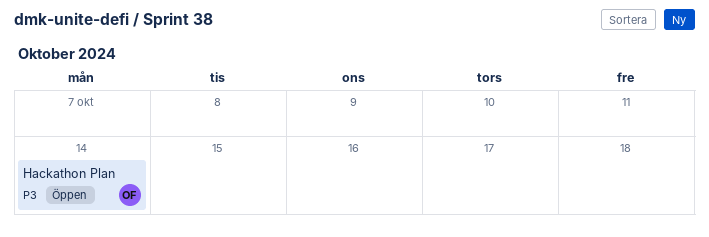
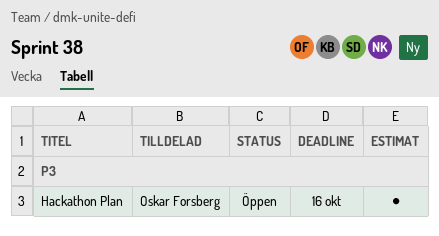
Hackathon Plan, due: Oct 14 -> Oct 16

